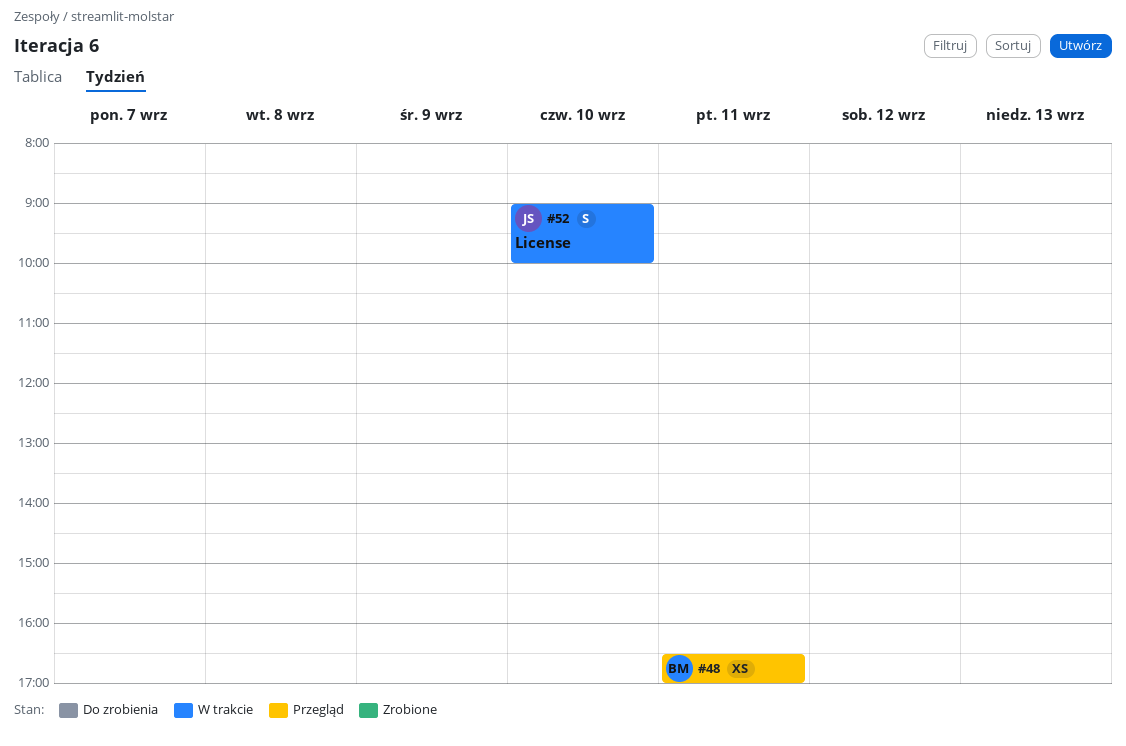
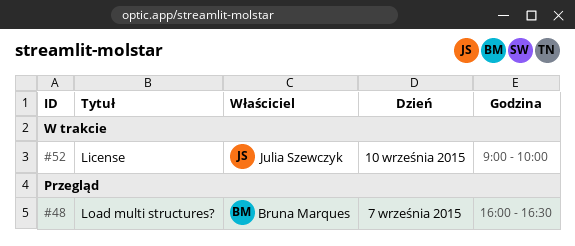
#48, day: Sep 11 -> Sep 7
#48, begins: 16:30 -> 16:00
#48, ends: 17:00 -> 16:30

